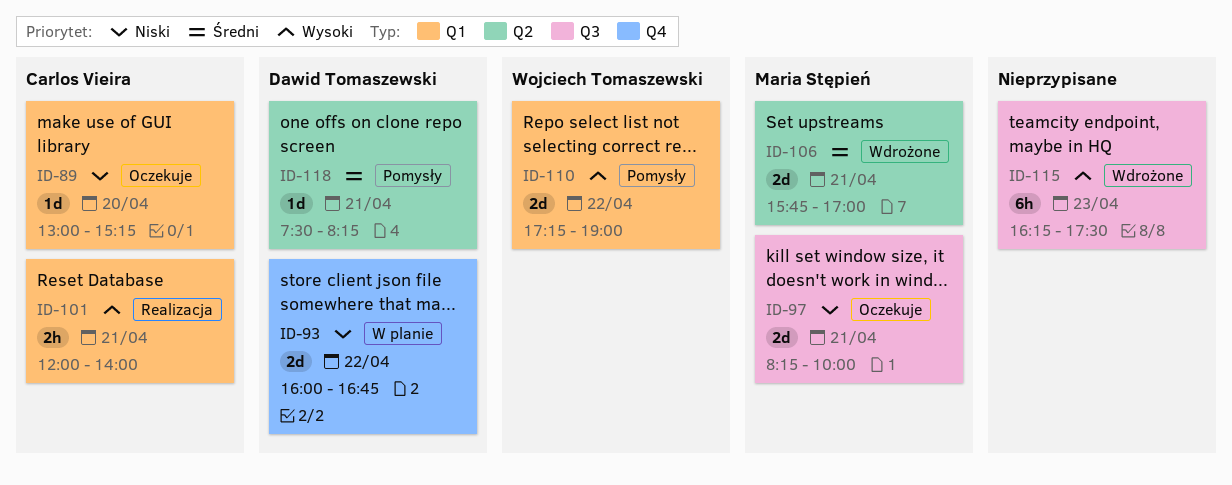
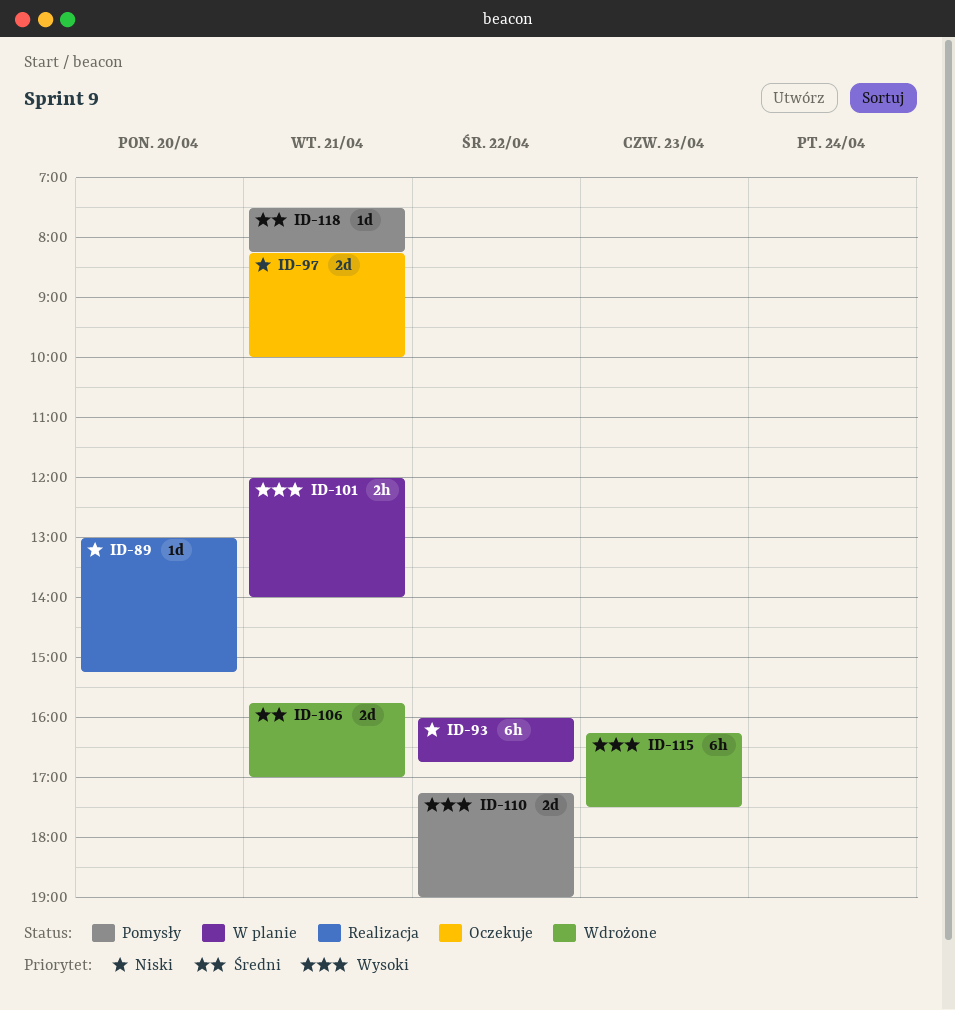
ID-89, status: Oczekuje -> Realizacja
ID-93, estimate: 2d -> 6h
ID-101, status: Realizacja -> W planie

